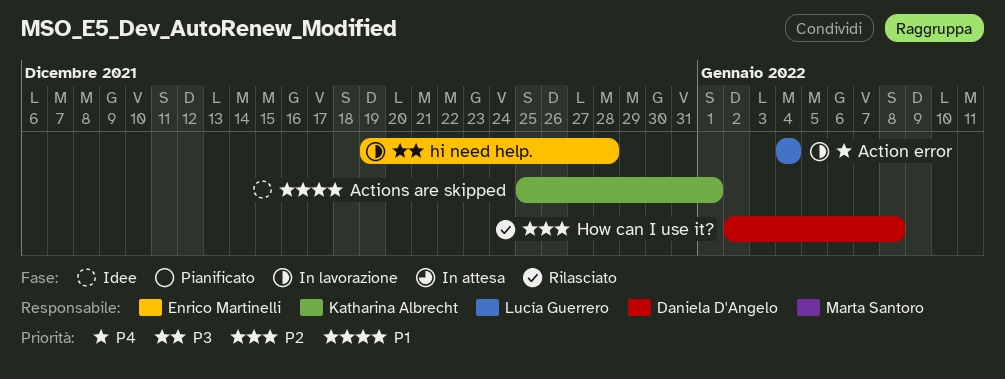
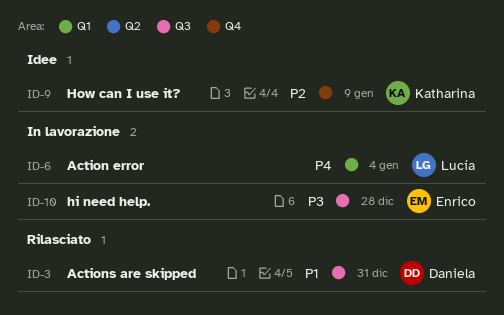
Actions are skipped, status: Idee -> Rilasciato
Actions are skipped, owner: Katharina Albrecht -> Daniela D'Angelo
Actions are skipped, due: Jan 1 -> Dec 31
How can I use it?, status: Rilasciato -> Idee
How can I use it?, owner: Daniela D'Angelo -> Katharina Albrecht
How can I use it?, due: Jan 8 -> Jan 9

